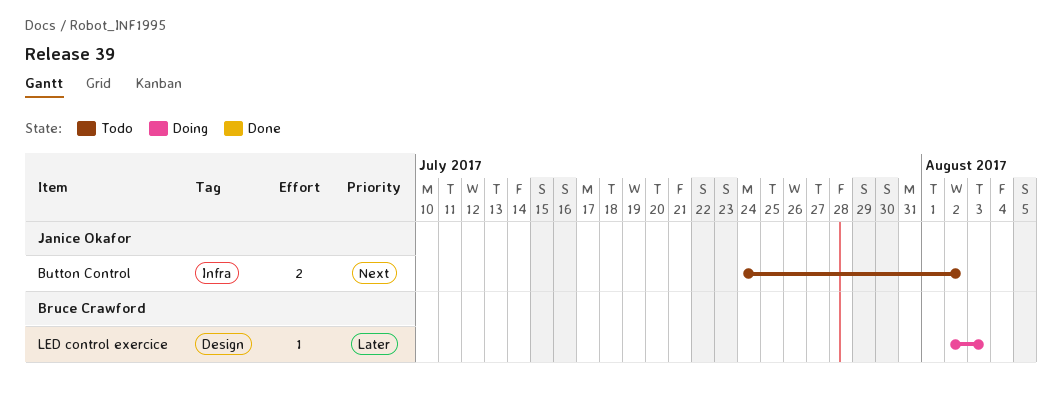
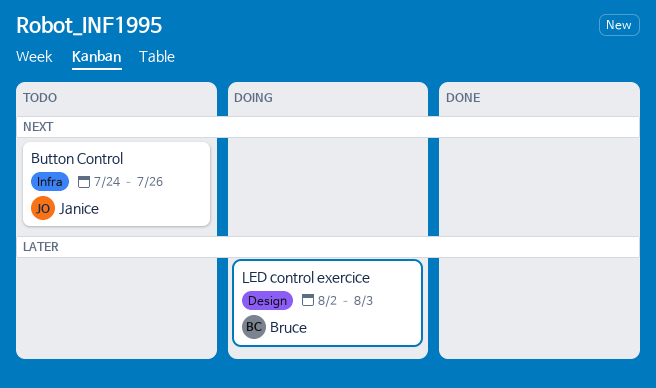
Button Control, due: Aug 2 -> Jul 26

